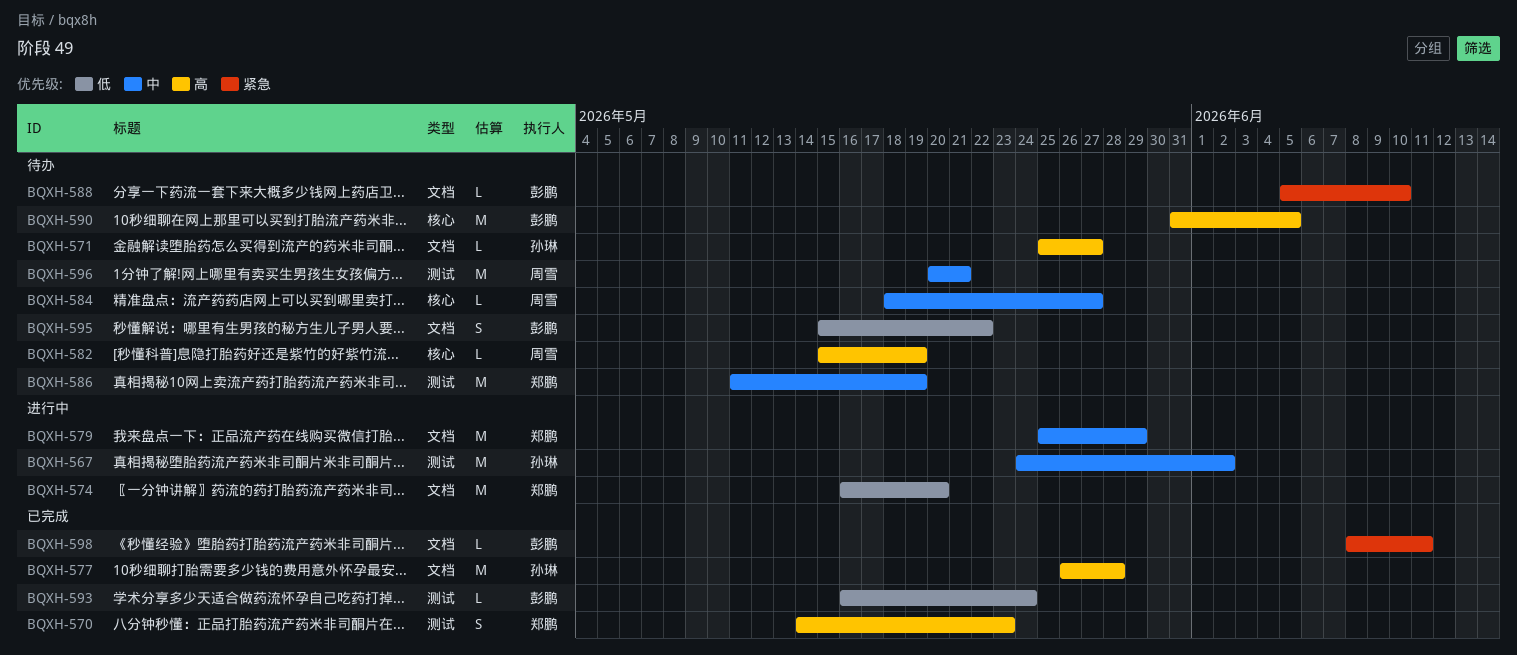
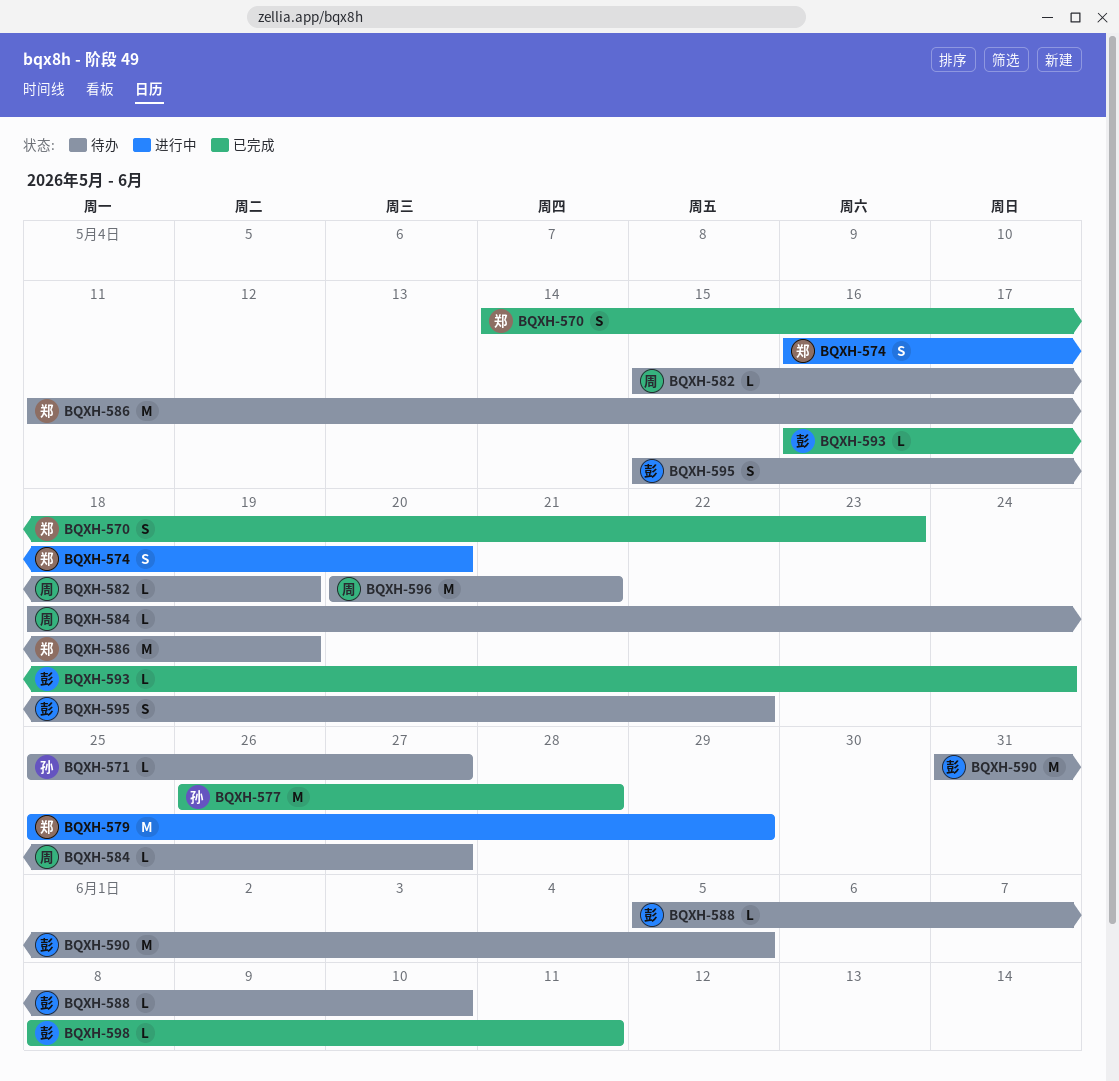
BQXH-567: present -> none
BQXH-574, estimate: M -> S

